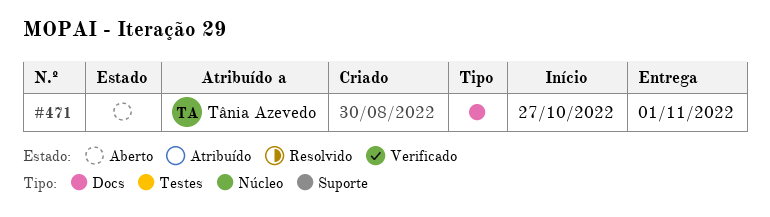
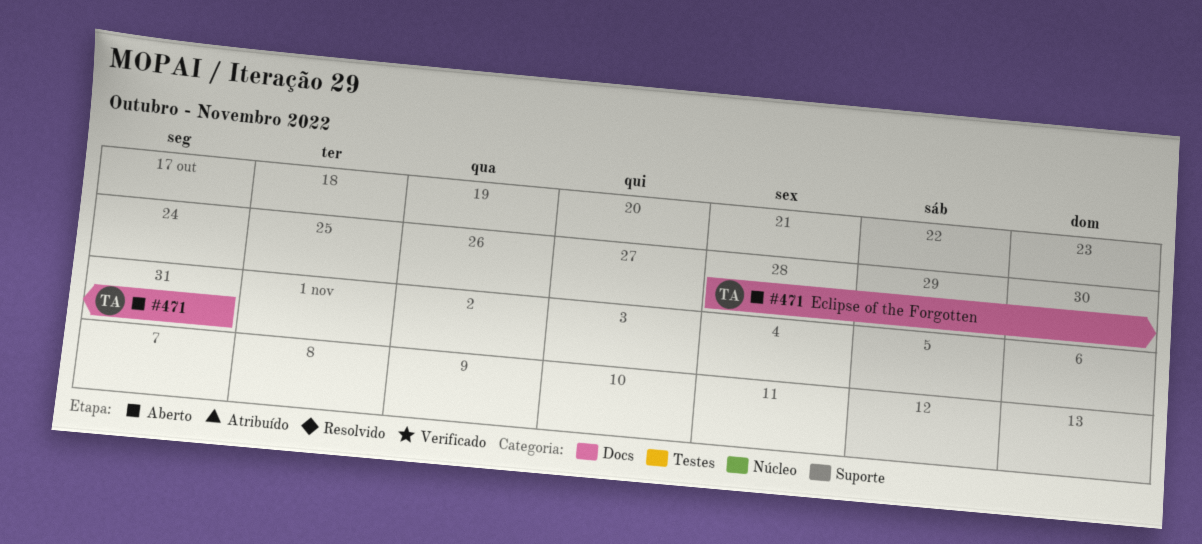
#471, start: Oct 27 -> Oct 28
#471, due: Nov 1 -> Oct 31

